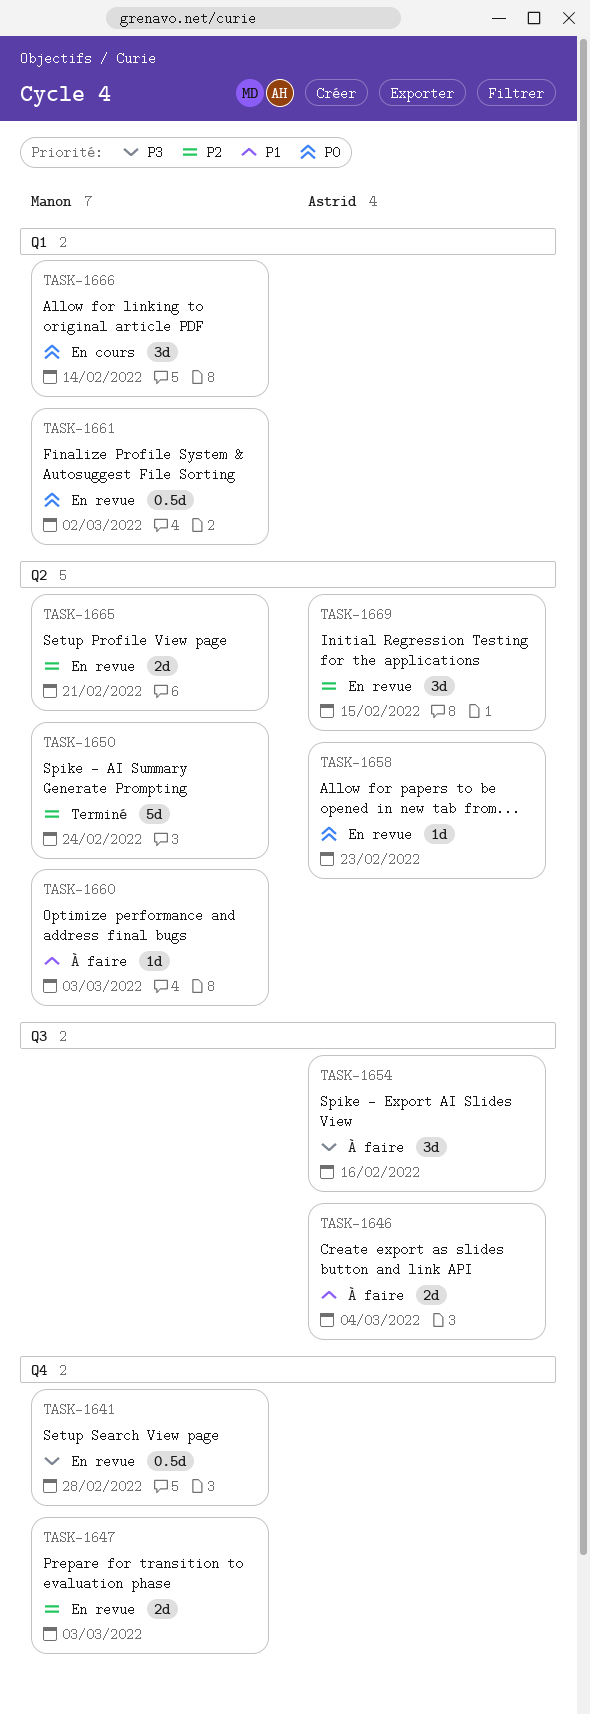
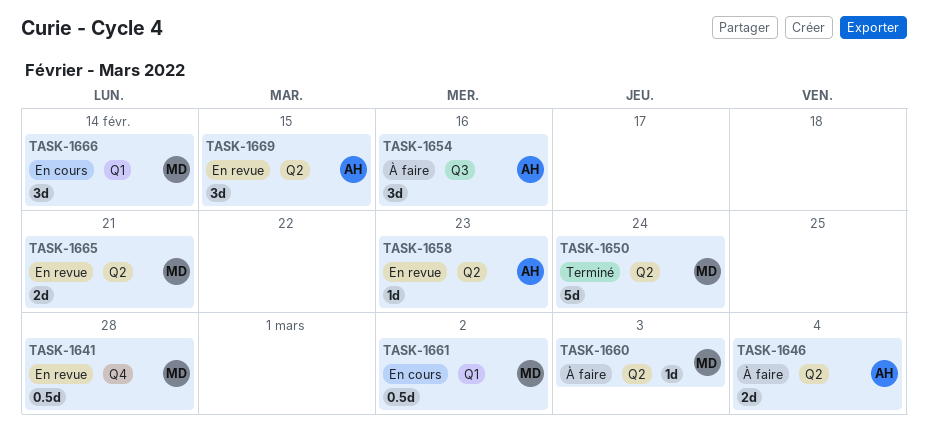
TASK-1646, label: Q3 -> Q2
TASK-1647: present -> none
TASK-1661, status: En revue -> En cours

